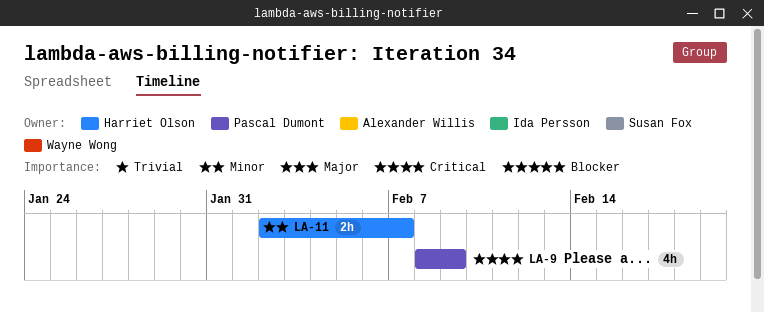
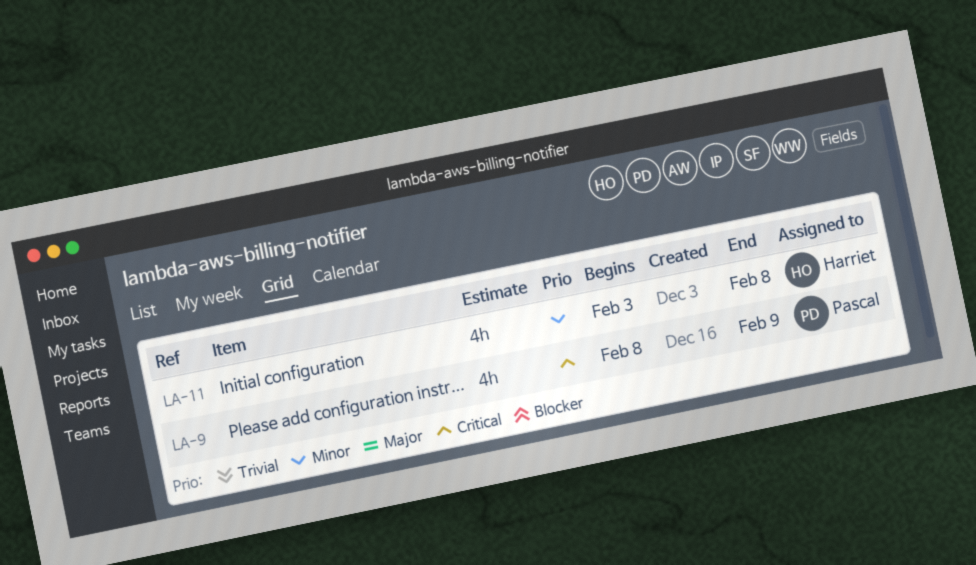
LA-11, estimate: 2h -> 4h
LA-11, start: Feb 2 -> Feb 3
LA-11, due: Feb 7 -> Feb 8

